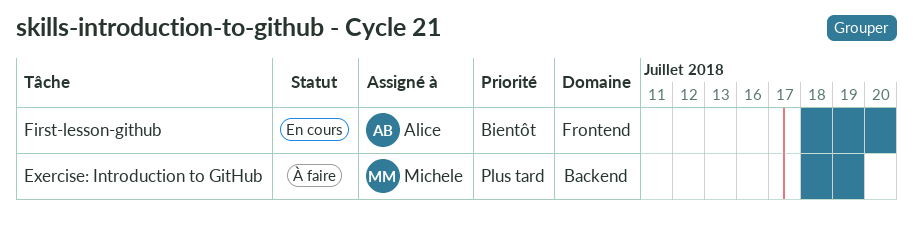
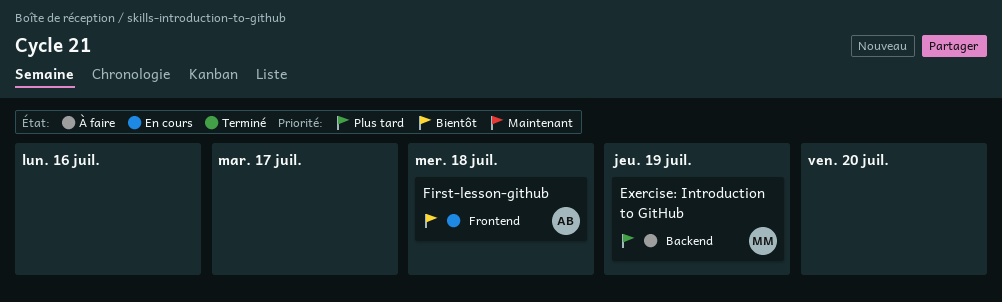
First-lesson-github, due: Jul 20 -> Jul 18

